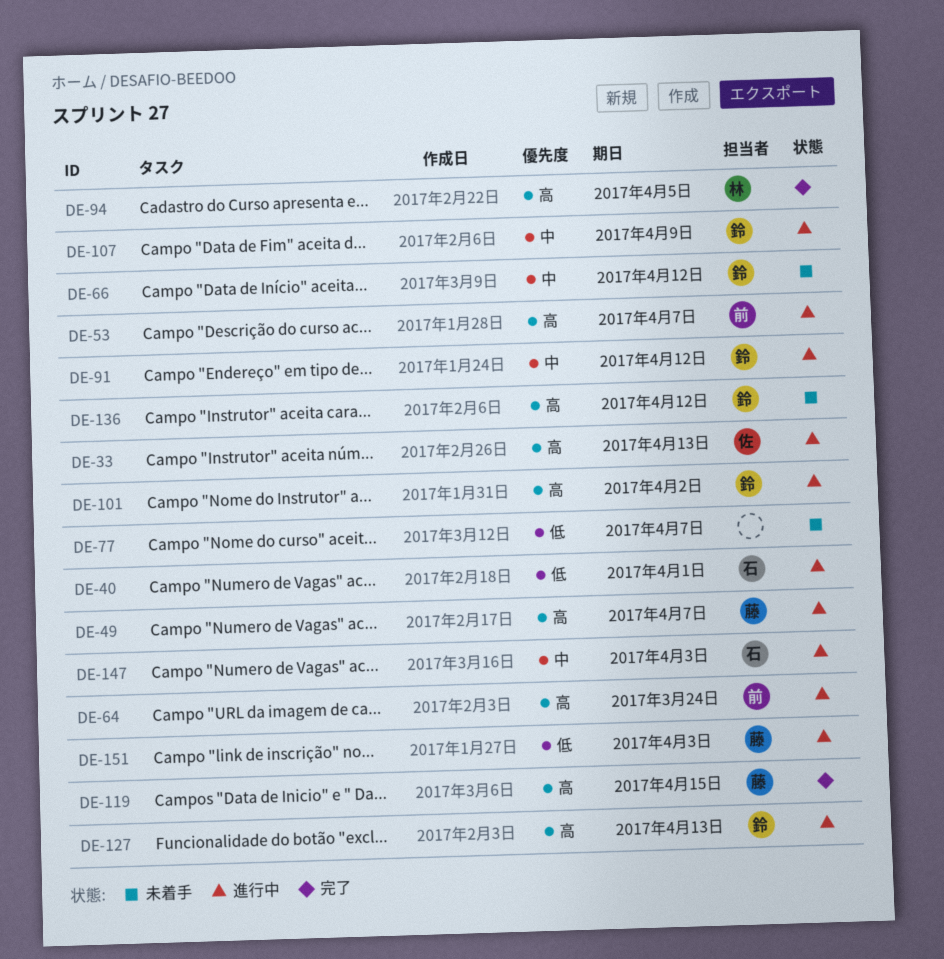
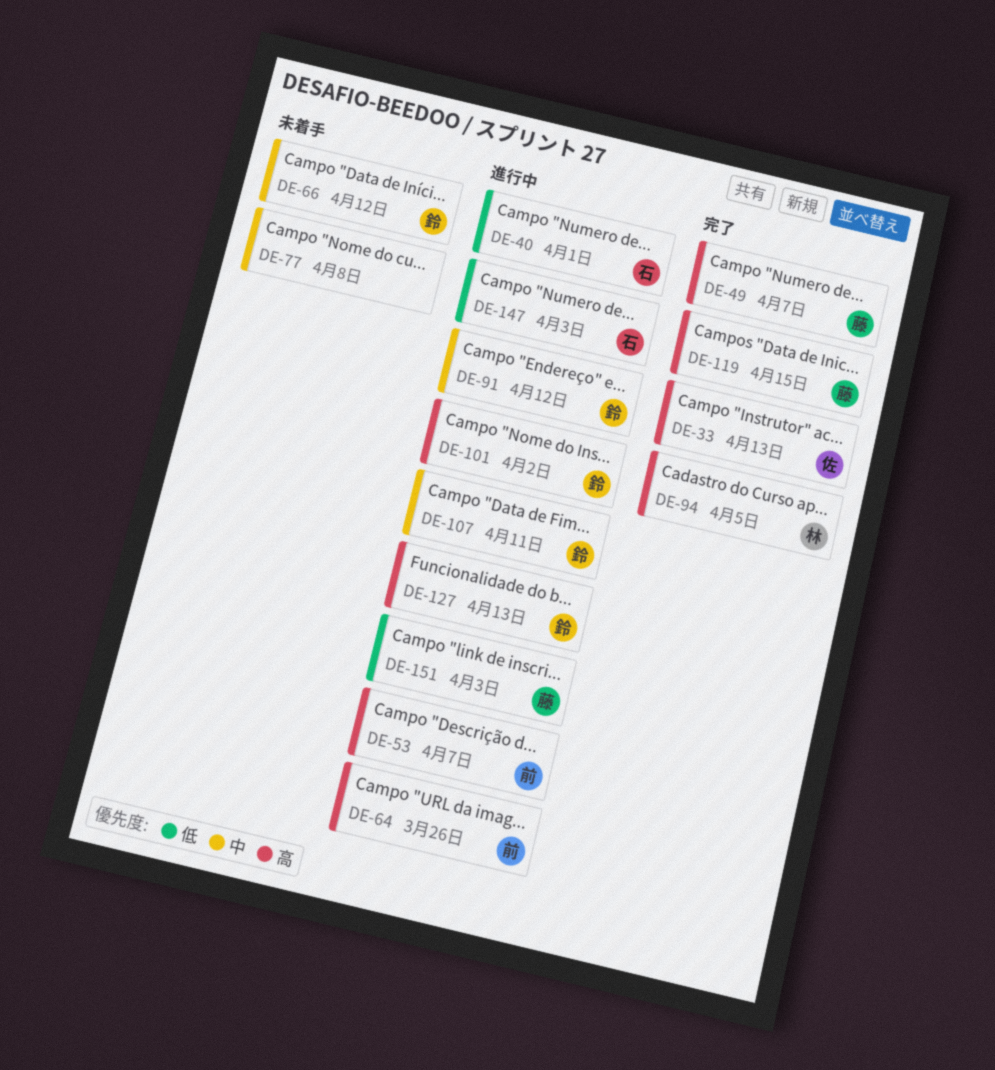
DE-33, status: 進行中 -> 完了
DE-49, status: 進行中 -> 完了
DE-64, due: Mar 24 -> Mar 26
DE-77, priority: 低 -> 中
DE-77, due: Apr 7 -> Apr 8
DE-107, due: Apr 9 -> Apr 11
DE-136: present -> none
DE-147, priority: 中 -> 低

